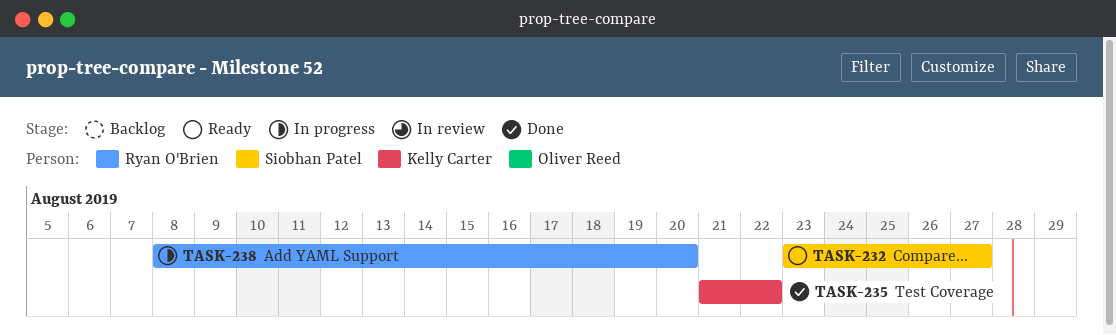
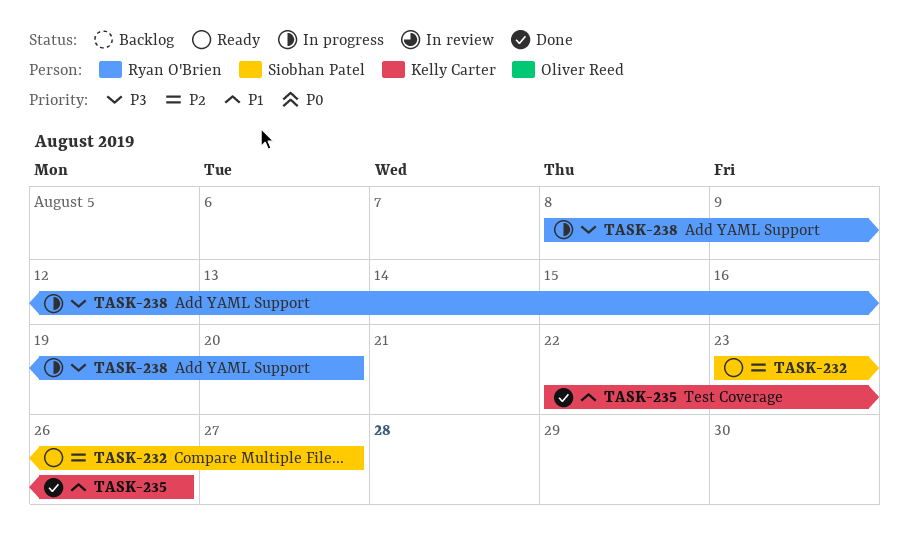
TASK-235, start: Aug 21 -> Aug 22
TASK-235, due: Aug 22 -> Aug 26

